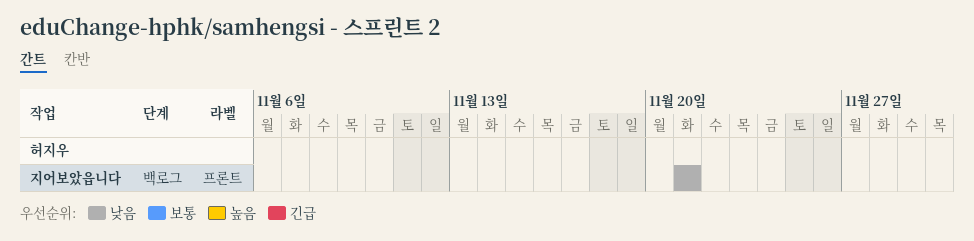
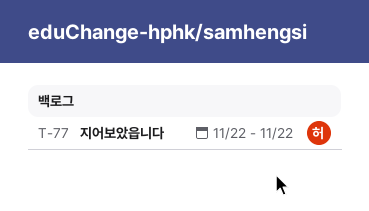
지어보았읍니다, start: Nov 21 -> Nov 22
지어보았읍니다, due: Nov 21 -> Nov 22

